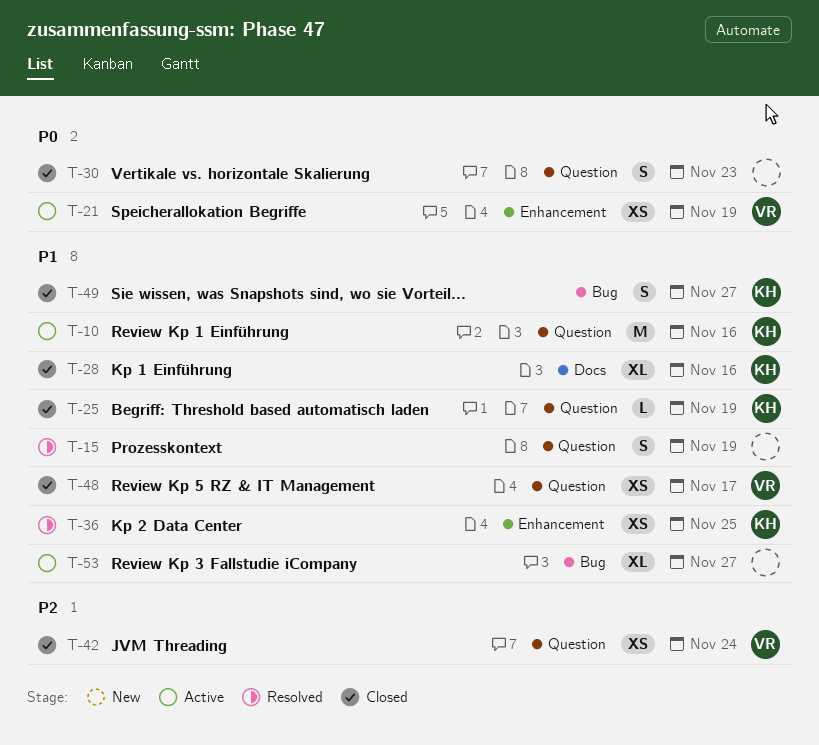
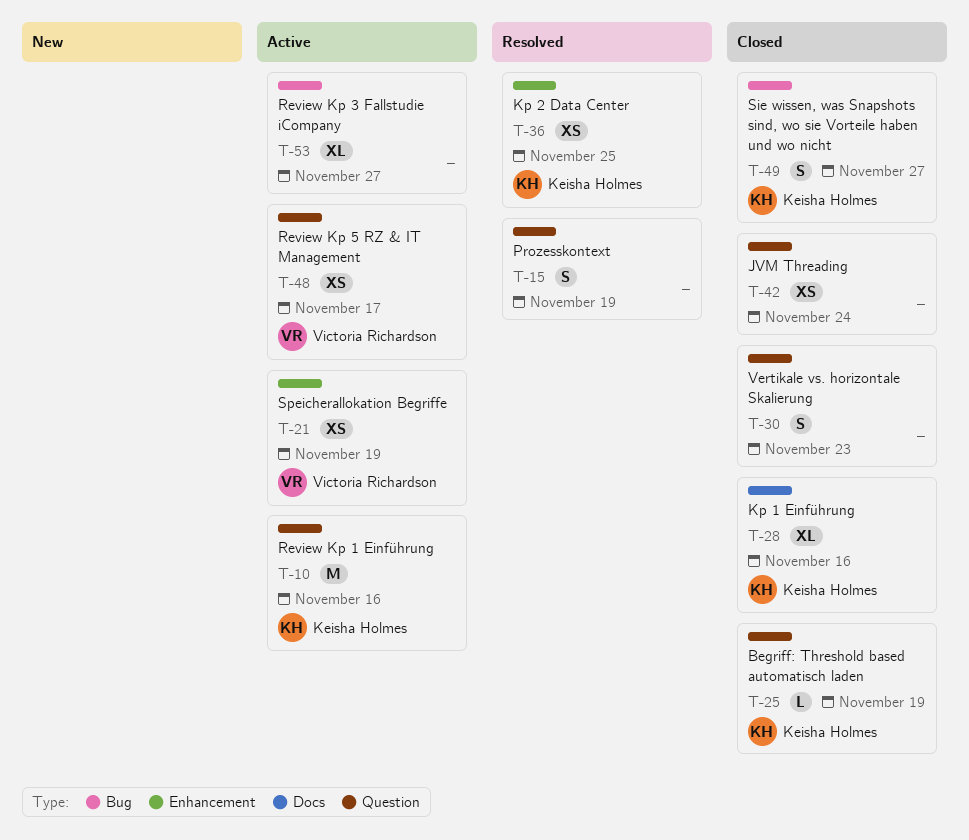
T-42, owner: Victoria Richardson -> none
T-48, status: Closed -> Active

